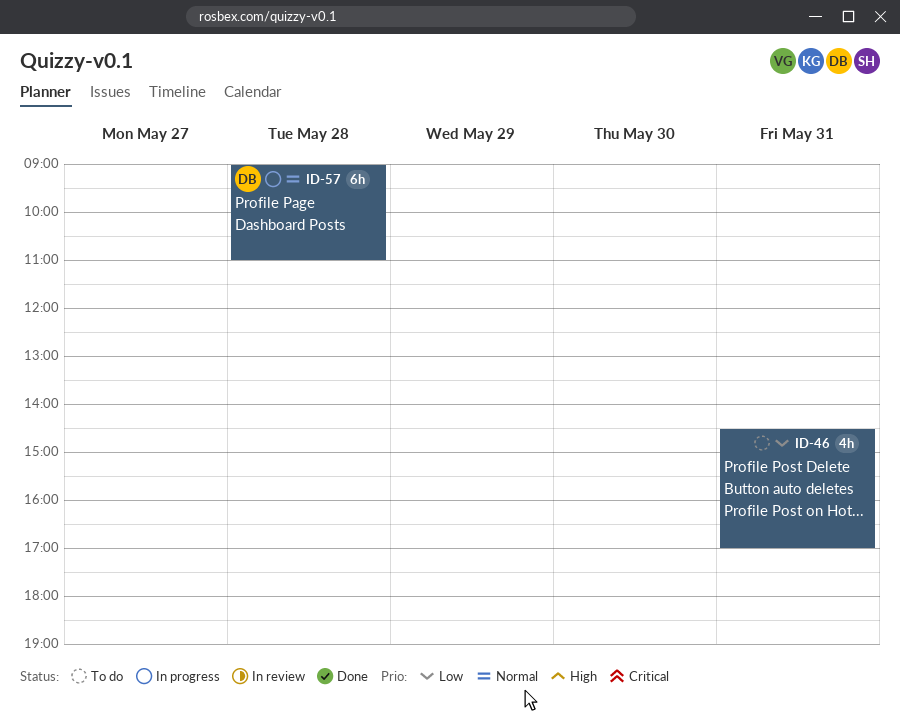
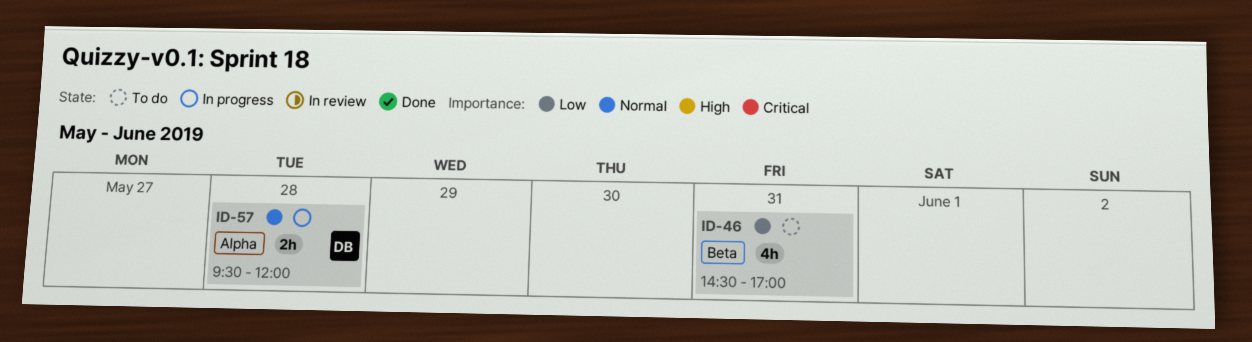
ID-57, estimate: 6h -> 2h
ID-57, begins: 09:00 -> 09:30
ID-57, ends: 11:00 -> 12:00

